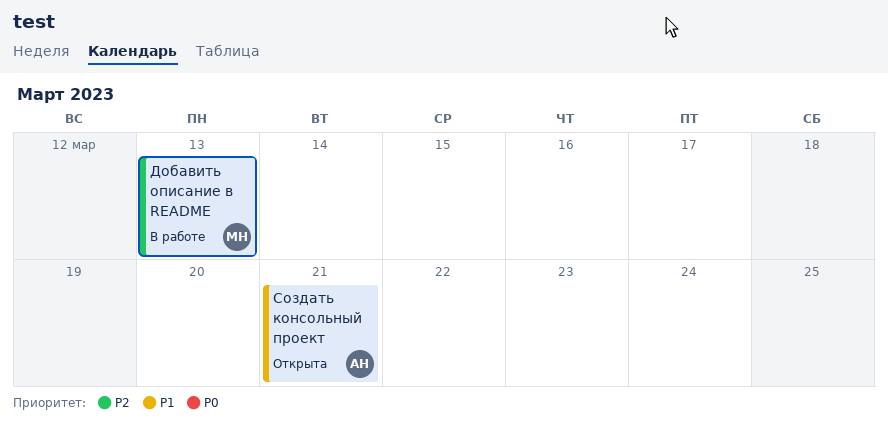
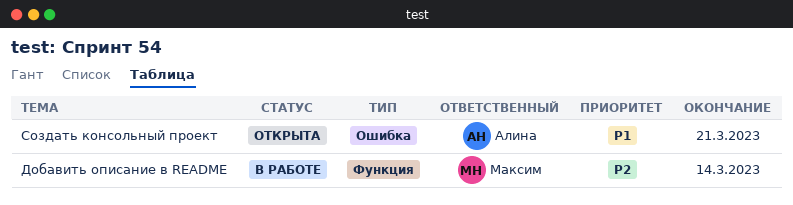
Добавить описание в README, due: Mar 13 -> Mar 14

